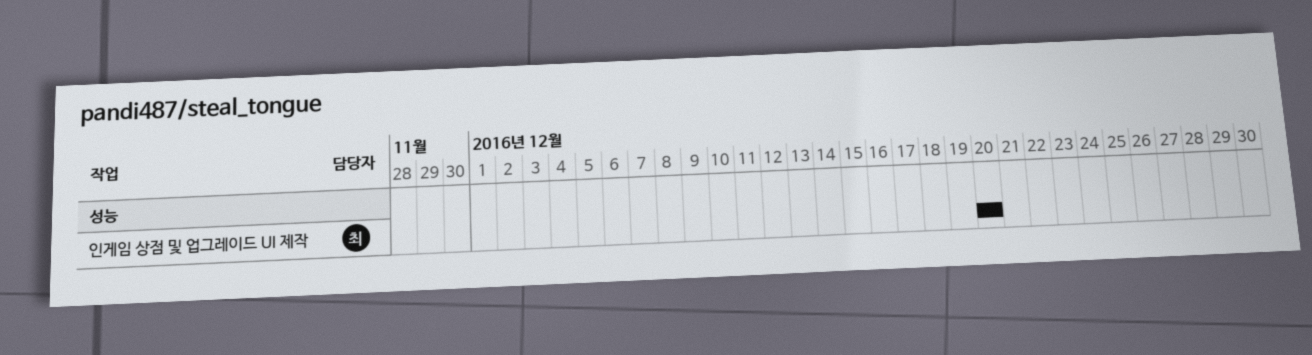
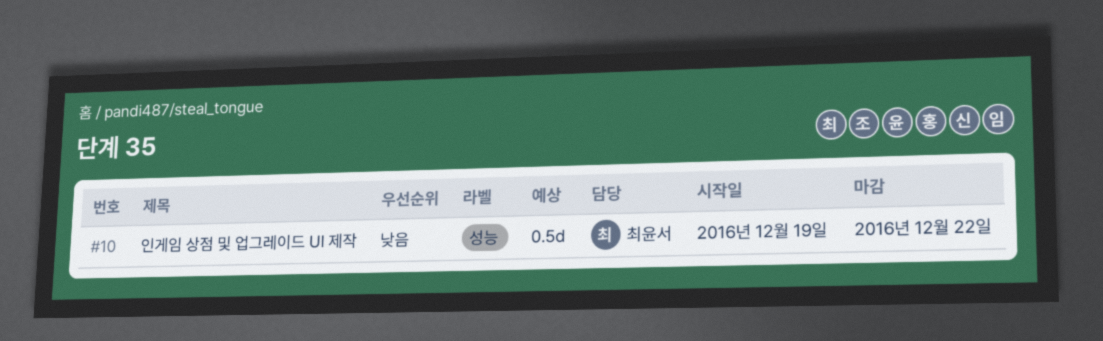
인게임 상점 및 업그레이드 UI 제작, start: Dec 20 -> Dec 19
인게임 상점 및 업그레이드 UI 제작, due: Dec 20 -> Dec 22

